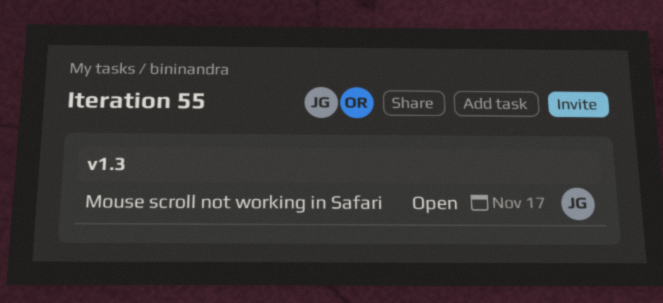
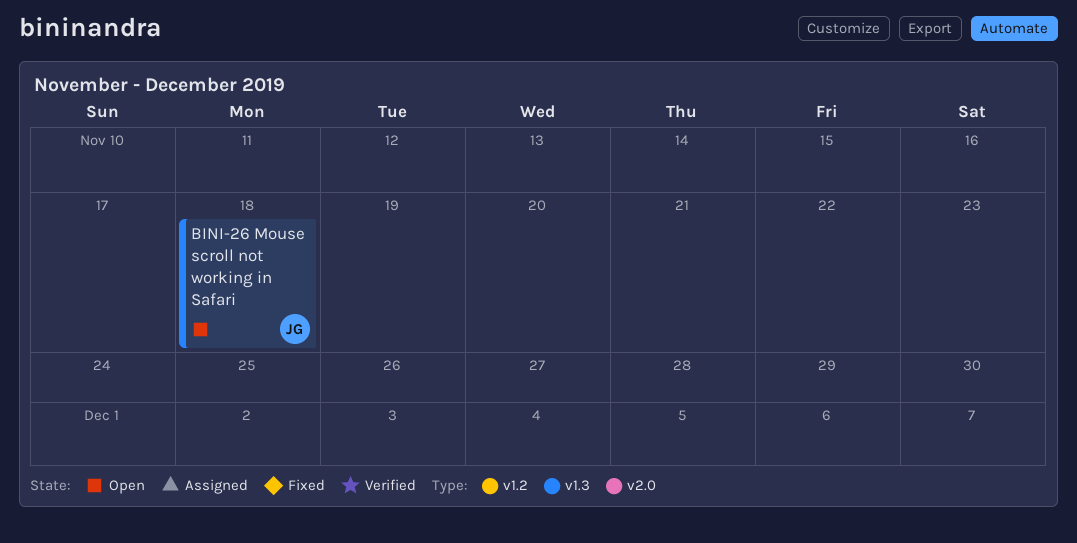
Mouse scroll not working in Safari, due: Nov 17 -> Nov 18

